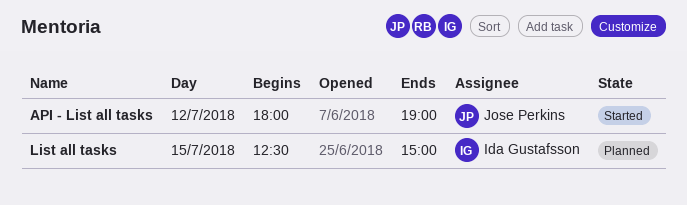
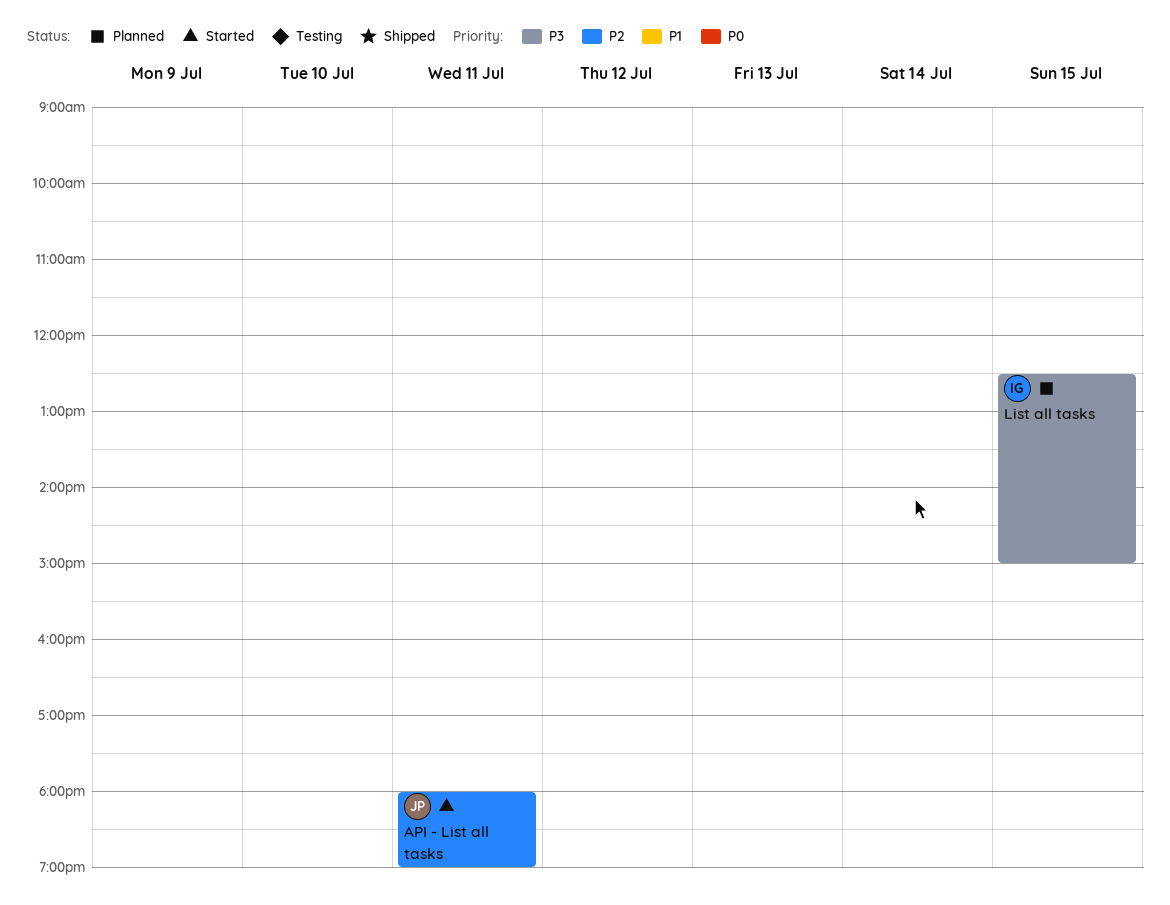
API - List all tasks, day: Jul 12 -> Jul 11

